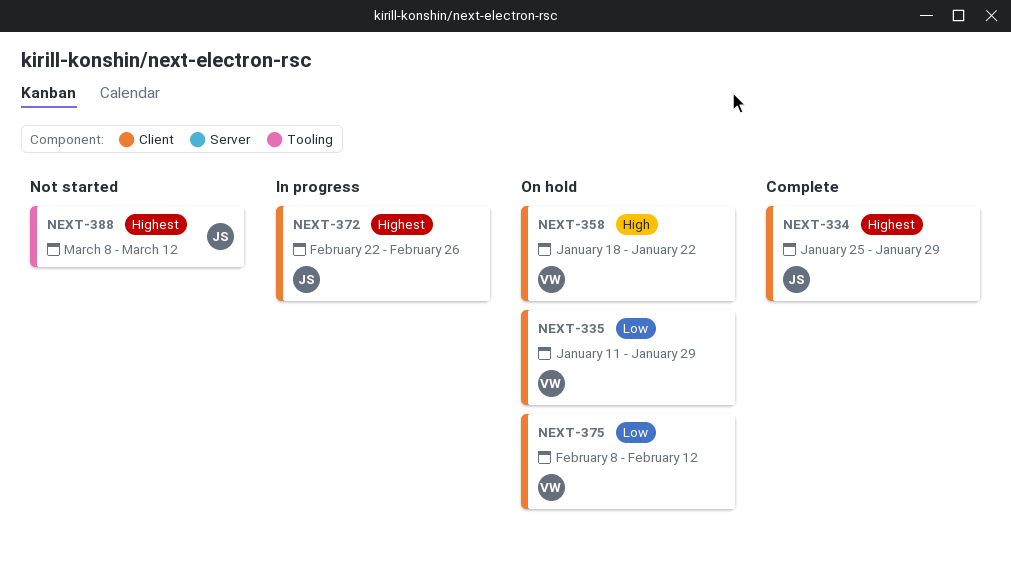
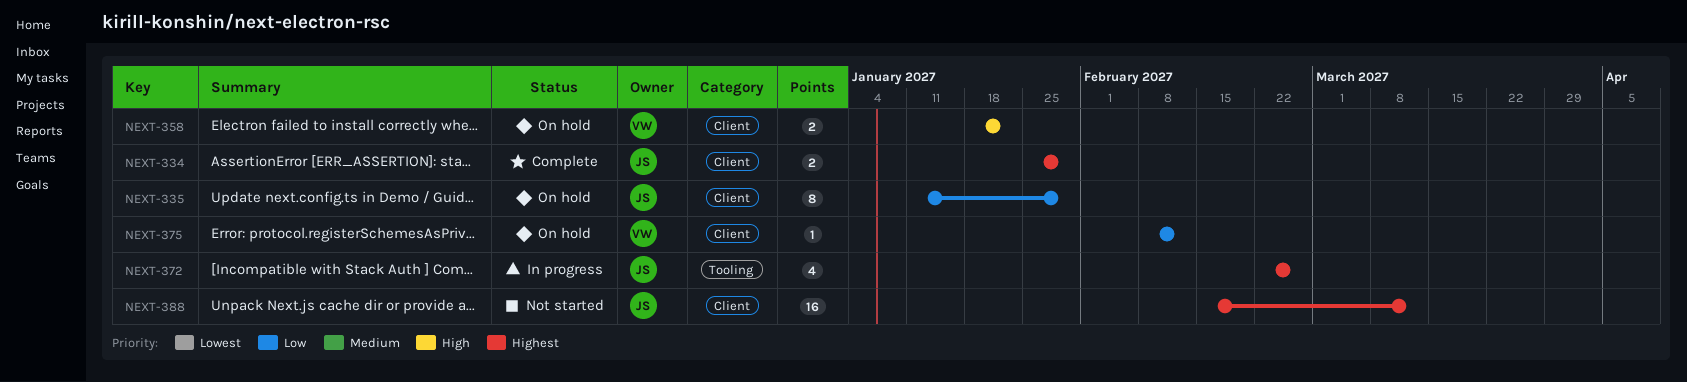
NEXT-335, owner: VW -> JS
NEXT-372, label: Client -> Tooling
NEXT-388, label: Tooling -> Client
NEXT-388, start: Mar 8 -> Feb 15

